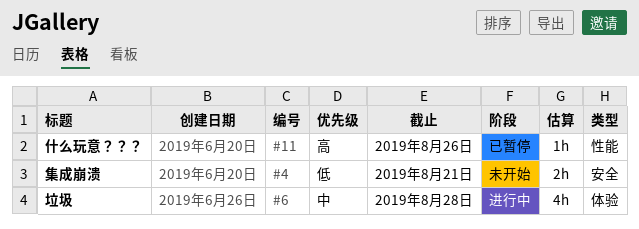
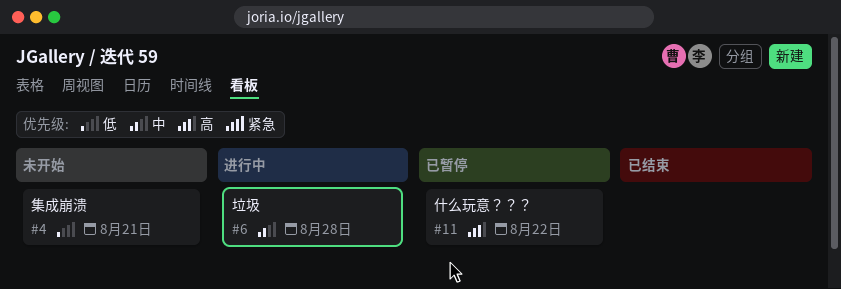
#11, due: Aug 26 -> Aug 22

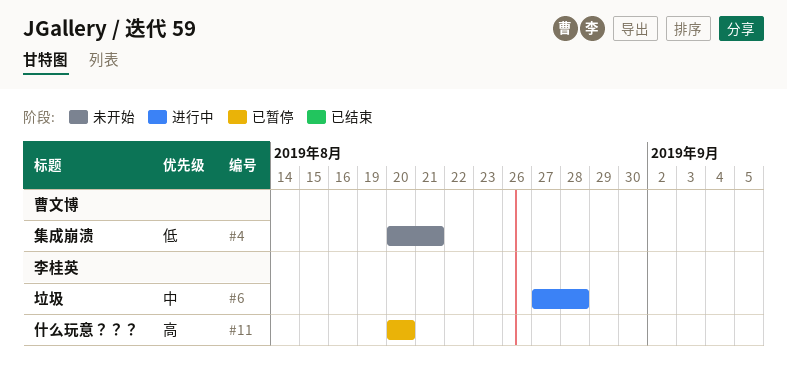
#11, due: Aug 22 -> Aug 20

